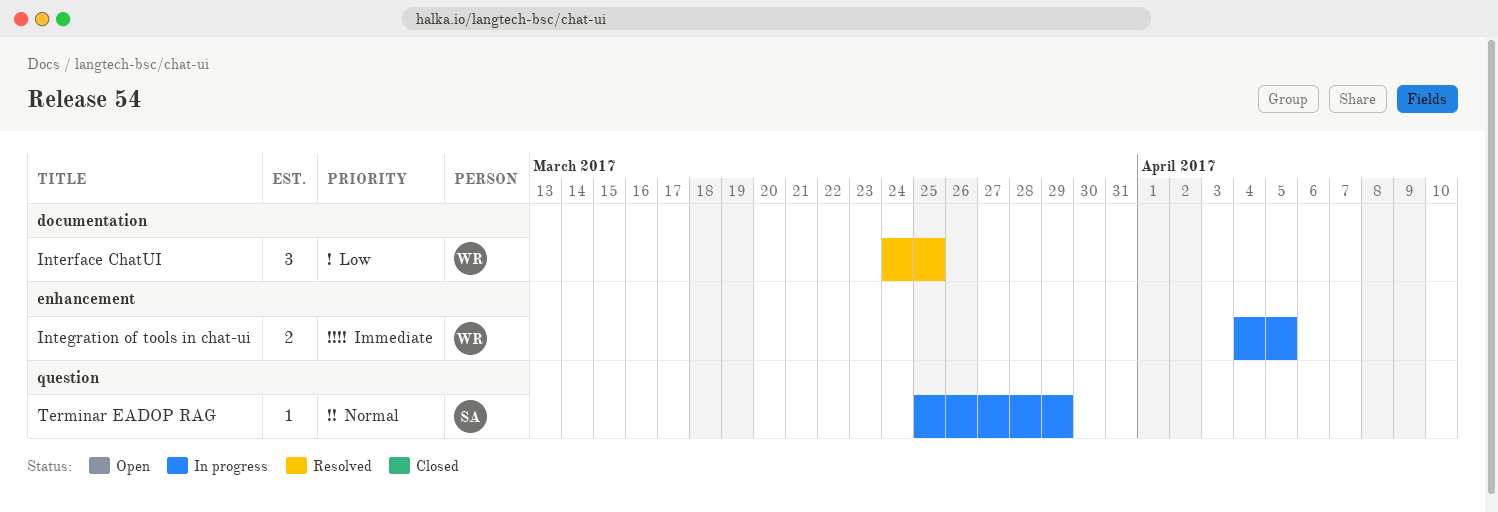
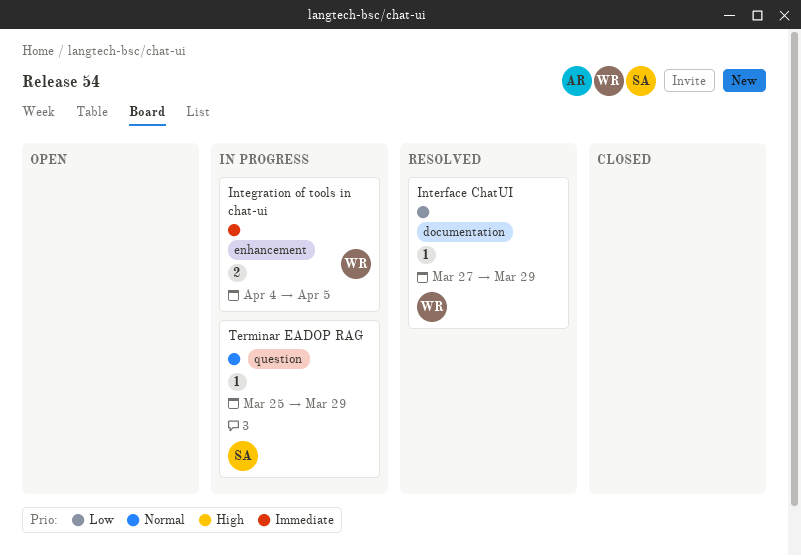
Interface ChatUI, estimate: 3 -> 1
Interface ChatUI, start: Mar 24 -> Mar 27
Interface ChatUI, due: Mar 25 -> Mar 29

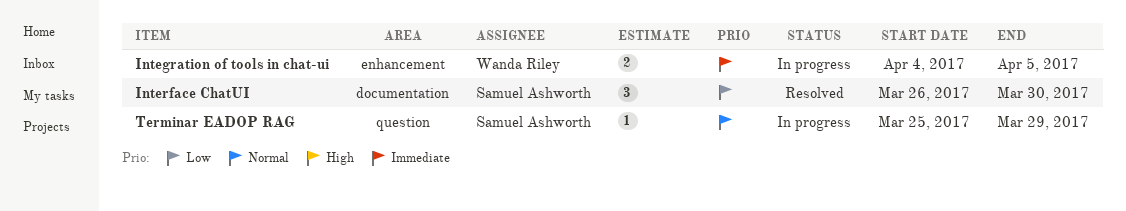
Interface ChatUI, owner: Wanda Riley -> Samuel Ashworth
Interface ChatUI, estimate: 1 -> 3
Interface ChatUI, start: Mar 27 -> Mar 26
Interface ChatUI, due: Mar 29 -> Mar 30

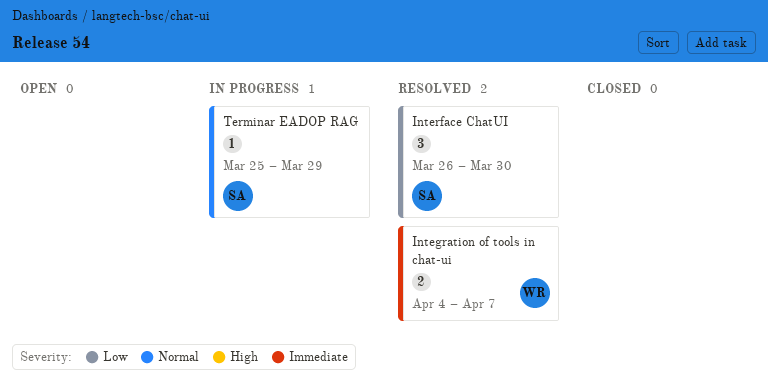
Integration of tools in chat-ui, status: In progress -> Resolved
Integration of tools in chat-ui, due: Apr 5 -> Apr 7

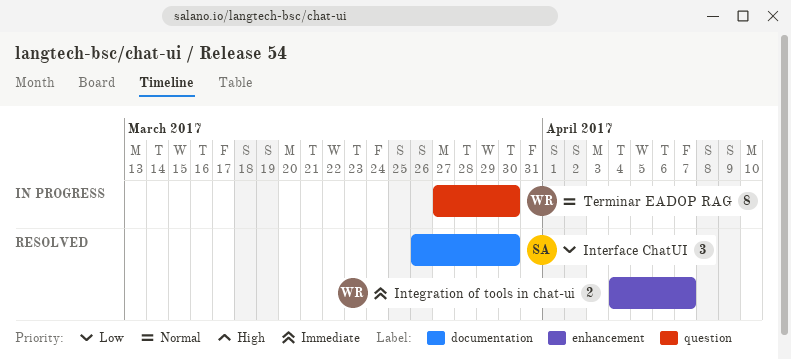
Terminar EADOP RAG, owner: SA -> WR
Terminar EADOP RAG, estimate: 1 -> 8
Terminar EADOP RAG, start: Mar 25 -> Mar 27
Terminar EADOP RAG, due: Mar 29 -> Mar 30

